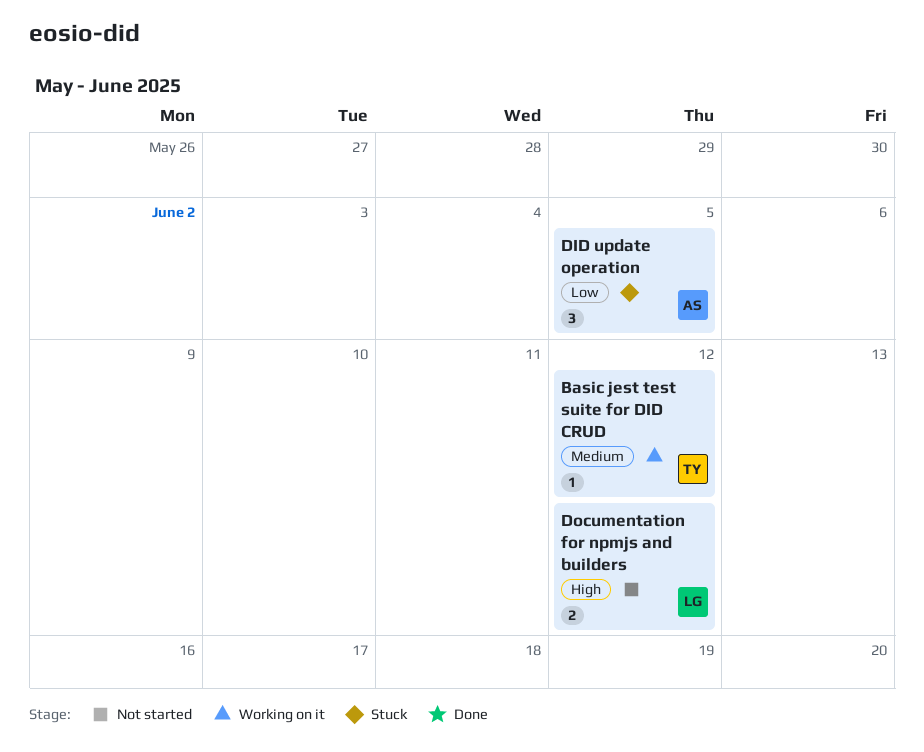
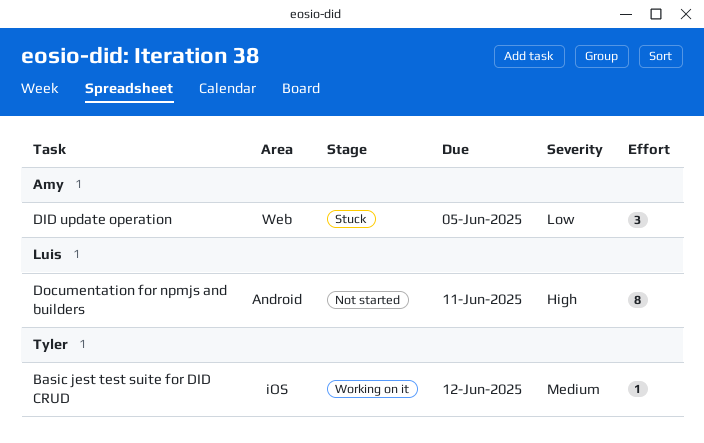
Documentation for npmjs and builders, estimate: 2 -> 8
Documentation for npmjs and builders, due: Jun 12 -> Jun 11

